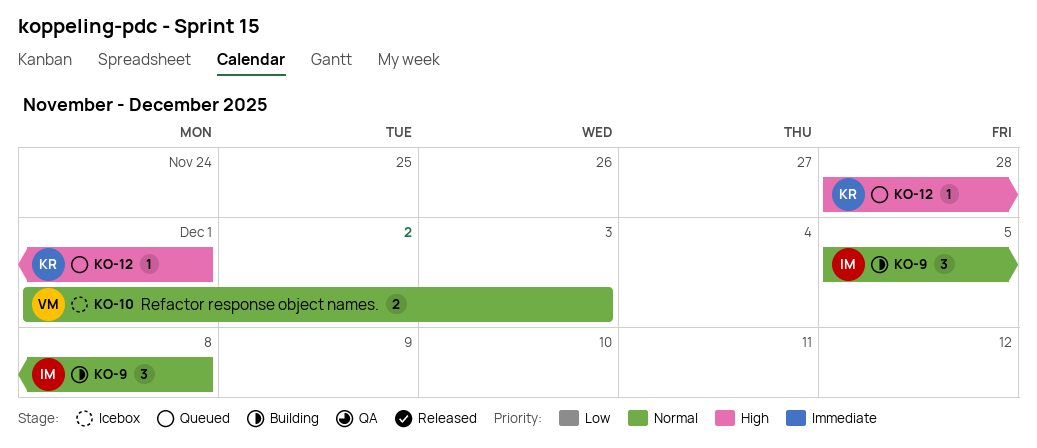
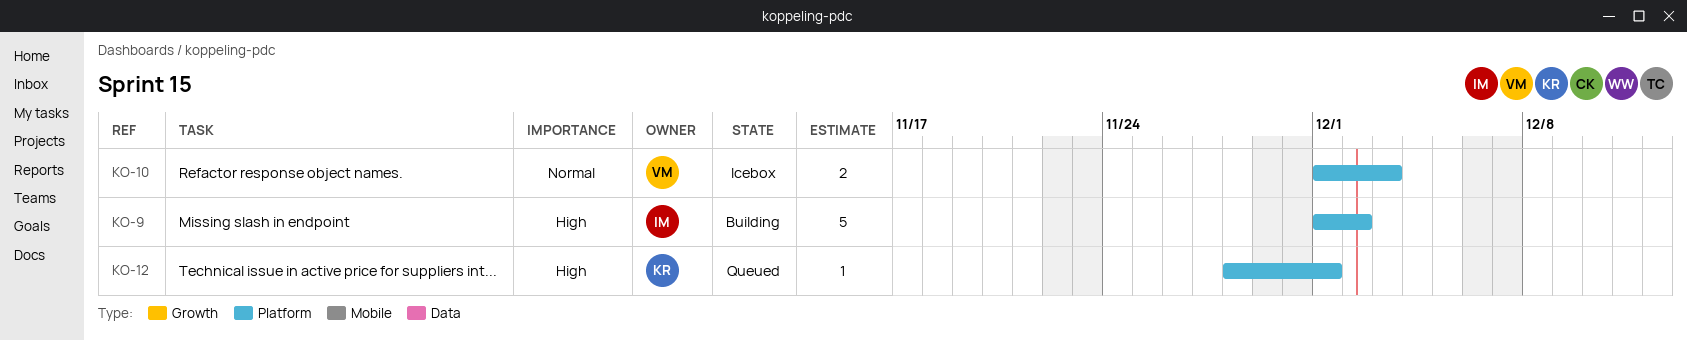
KO-9, priority: Normal -> High
KO-9, estimate: 3 -> 5
KO-9, start: Dec 5 -> Dec 1
KO-9, due: Dec 8 -> Dec 2

